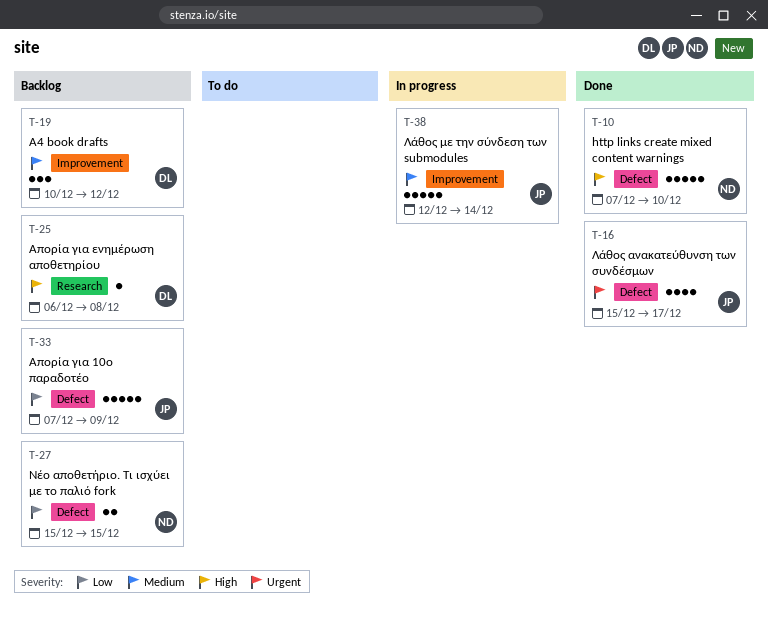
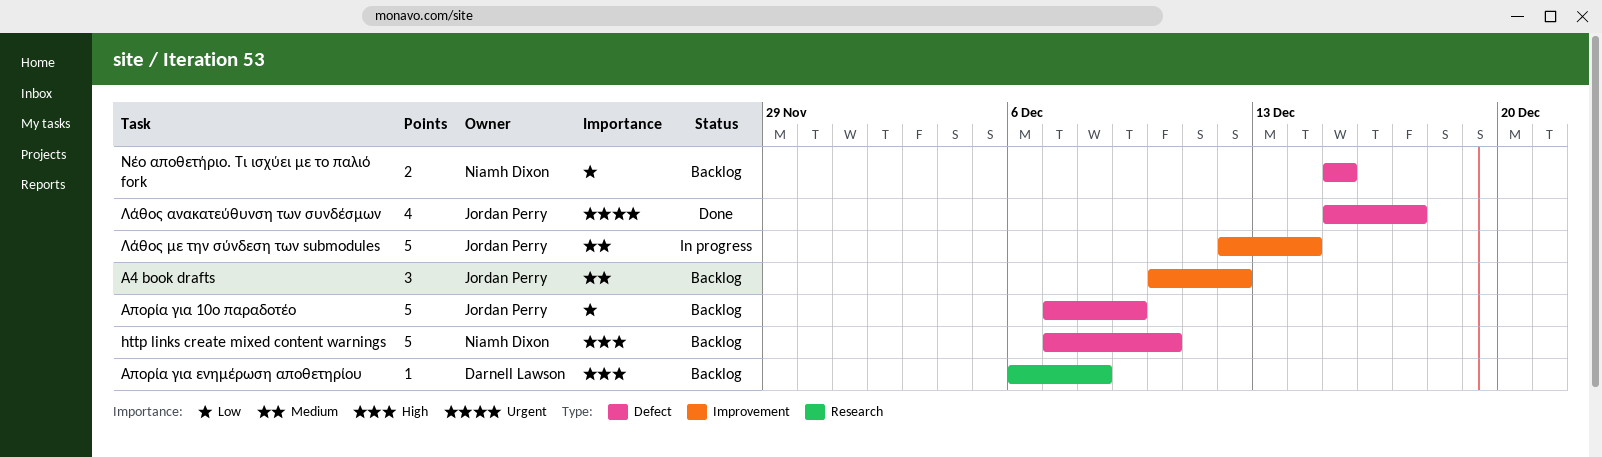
A4 book drafts, owner: Darnell Lawson -> Jordan Perry
http links create mixed content warnings, status: Done -> Backlog

